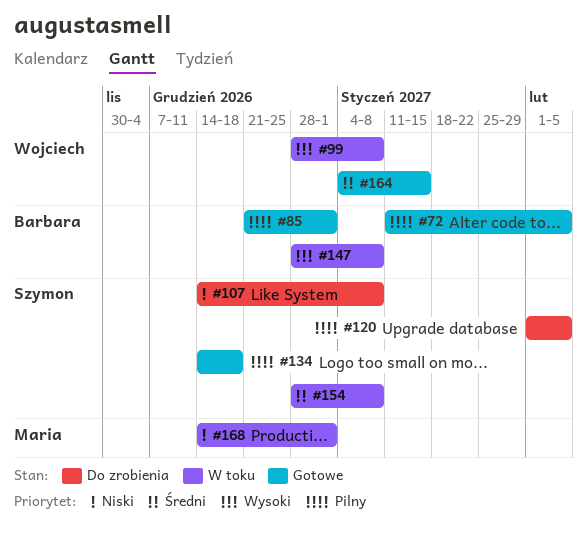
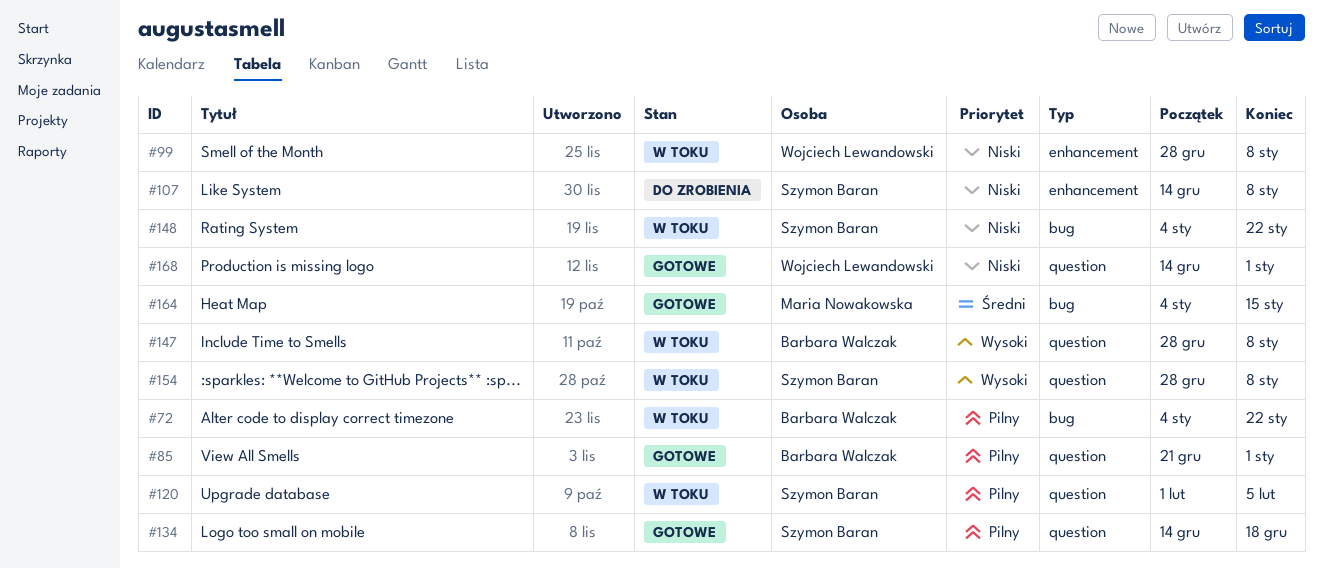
#72, status: Gotowe -> W toku
#72, start: Jan 11 -> Jan 4
#72, due: Feb 5 -> Jan 22
#99, priority: Wysoki -> Niski
#120, status: Do zrobienia -> W toku
#148: none -> present
#154, priority: Średni -> Wysoki
#164, owner: Wojciech Lewandowski -> Maria Nowakowska
#168, status: W toku -> Gotowe
#168, owner: Maria Nowakowska -> Wojciech Lewandowski

